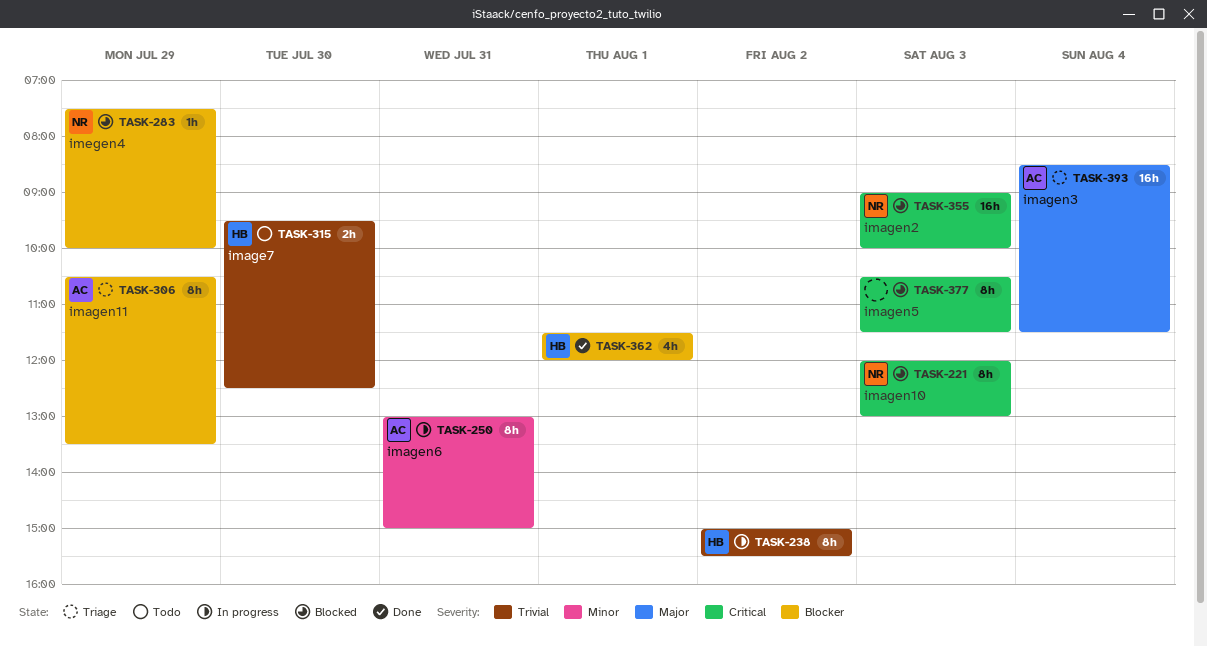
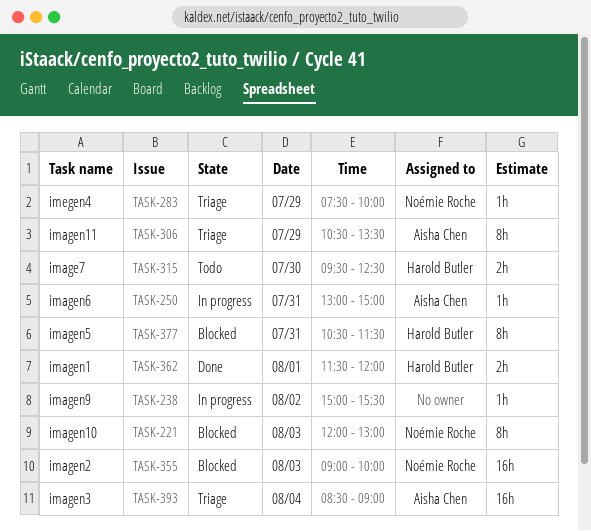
TASK-238, owner: Harold Butler -> none
TASK-238, estimate: 8h -> 1h
TASK-250, estimate: 8h -> 1h
TASK-283, status: Blocked -> Triage
TASK-362, estimate: 4h -> 2h
TASK-377, owner: none -> Harold Butler
TASK-377, day: Aug 3 -> Jul 31
TASK-393, ends: 11:30 -> 09:00

